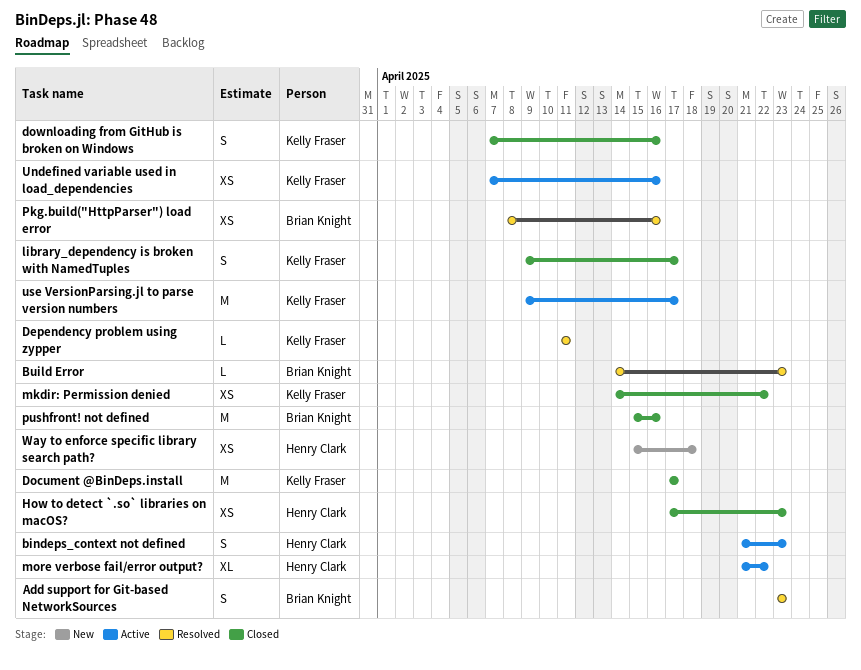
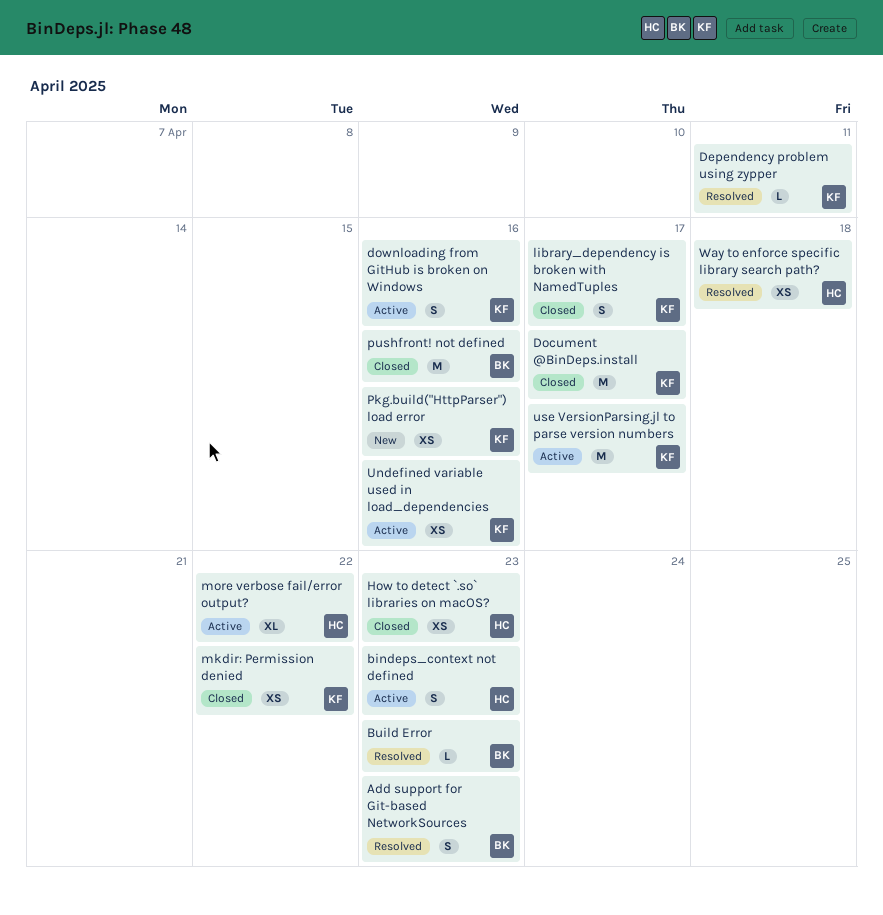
downloading from GitHub is broken on Windows, status: Closed -> Active
Pkg.build("HttpParser") load error, status: Resolved -> New
Pkg.build("HttpParser") load error, owner: Brian Knight -> Kelly Fraser
Way to enforce specific library search path?, status: New -> Resolved

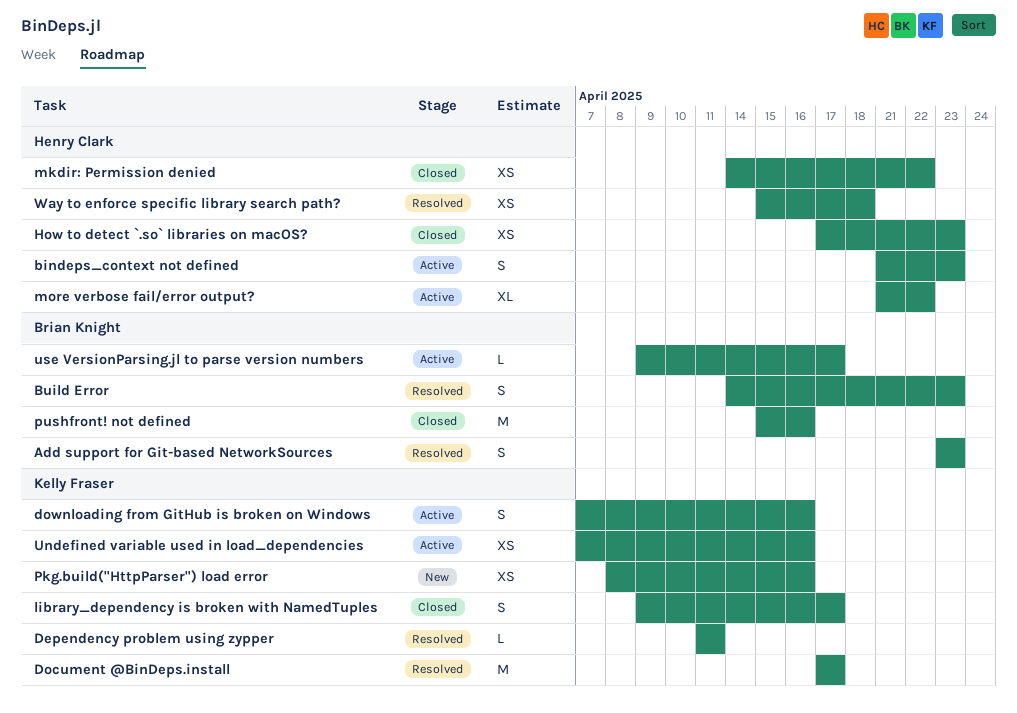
Build Error, estimate: L -> S
Document @BinDeps.install, status: Closed -> Resolved
mkdir: Permission denied, owner: Kelly Fraser -> Henry Clark
use VersionParsing.jl to parse version numbers, owner: Kelly Fraser -> Brian Knight
use VersionParsing.jl to parse version numbers, estimate: M -> L

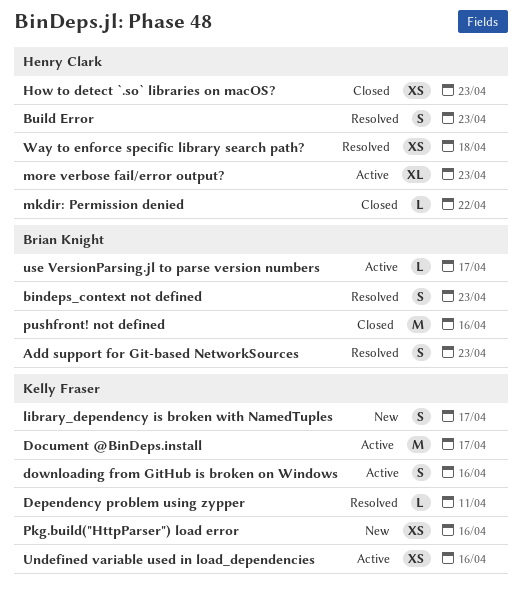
bindeps_context not defined, status: Active -> Resolved
bindeps_context not defined, owner: Henry Clark -> Brian Knight
Build Error, owner: Brian Knight -> Henry Clark
Document @BinDeps.install, status: Resolved -> Active
library_dependency is broken with NamedTuples, status: Closed -> New
mkdir: Permission denied, estimate: XS -> L
more verbose fail/error output?, due: Apr 22 -> Apr 23

